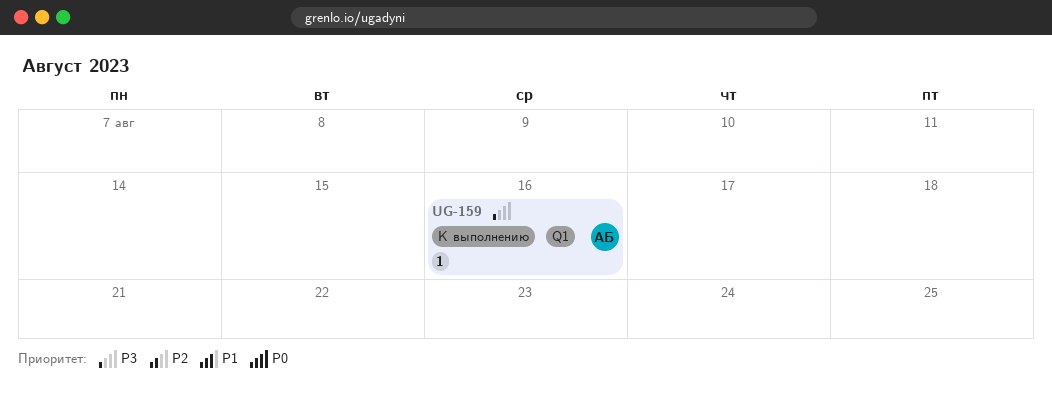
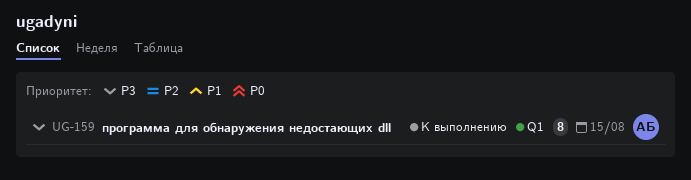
UG-159, estimate: 1 -> 8
UG-159, due: Aug 16 -> Aug 15

